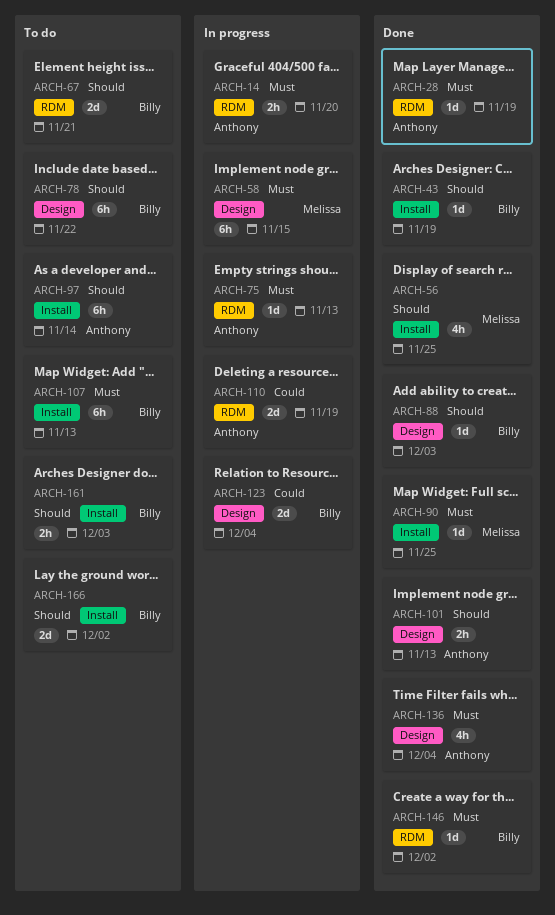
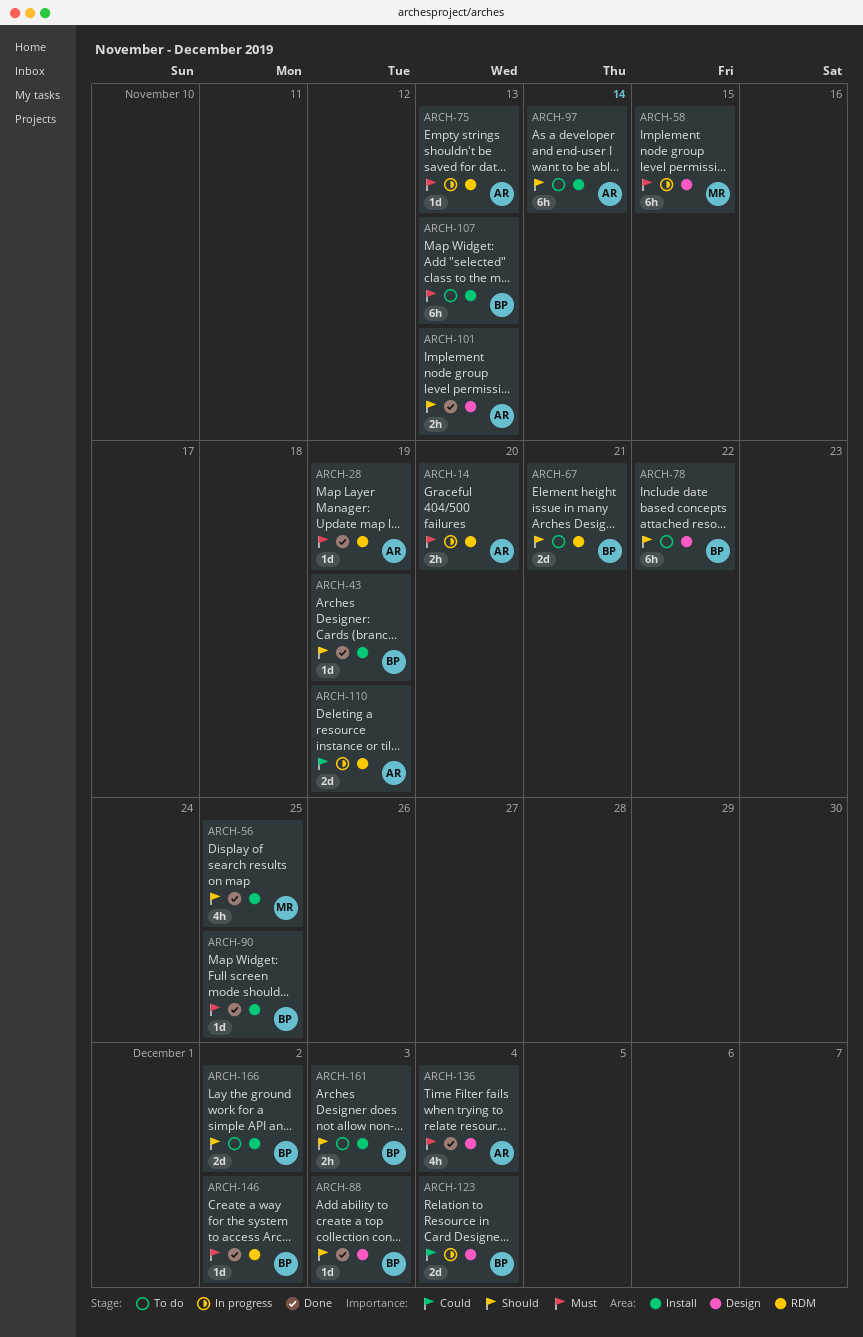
ARCH-90, owner: Melissa -> Billy

